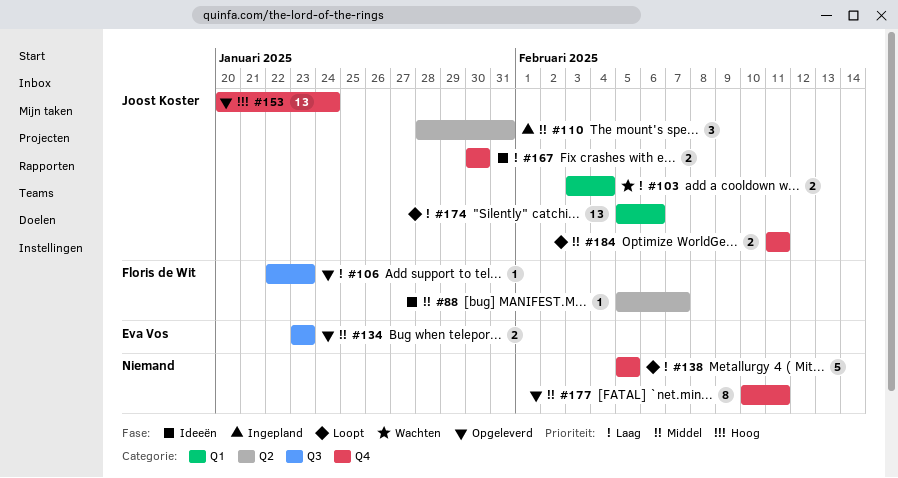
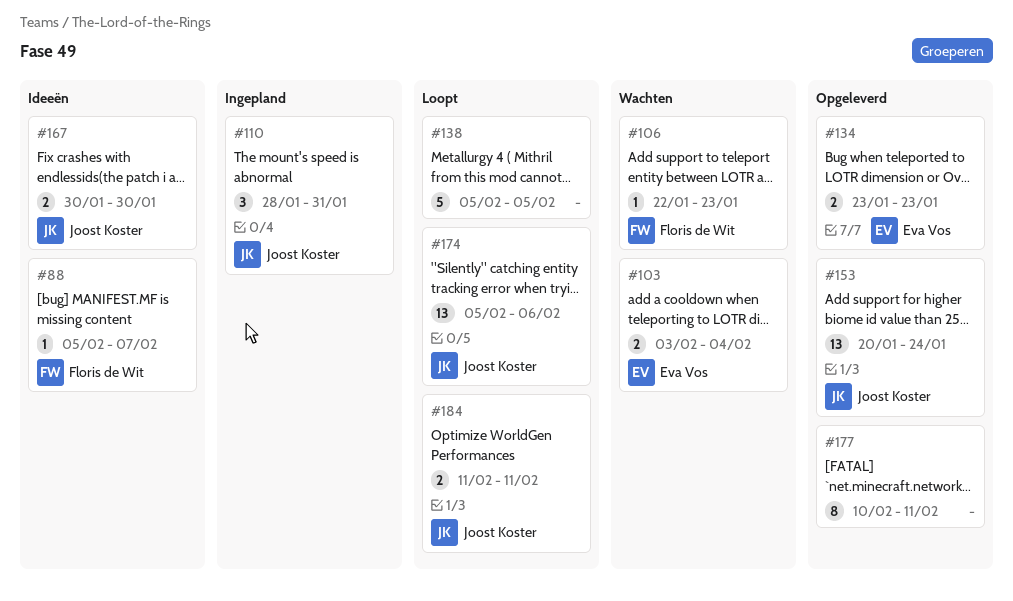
#103, owner: Joost Koster -> Eva Vos
#106, status: Opgeleverd -> Wachten

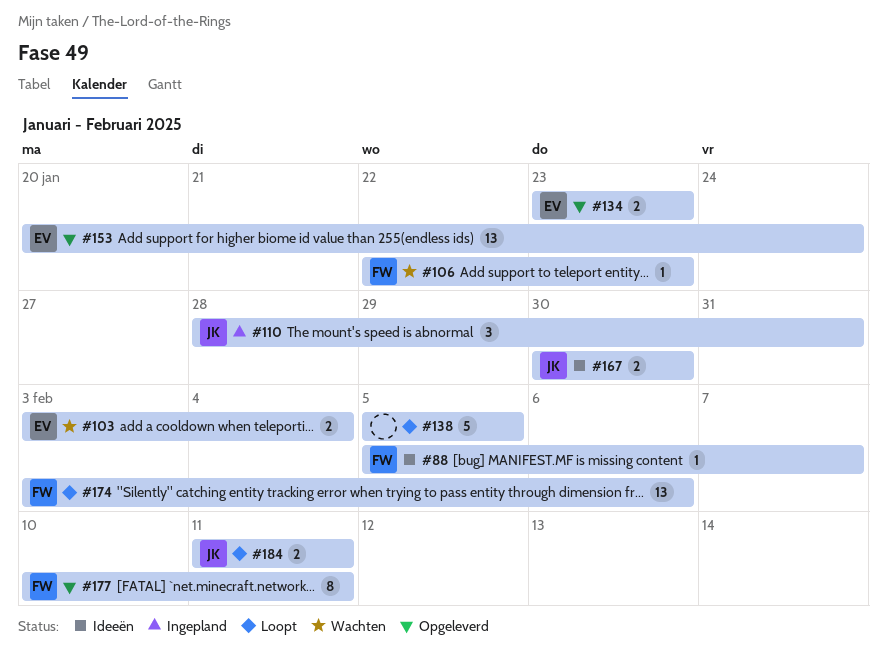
#153, owner: Joost Koster -> Eva Vos
#174, owner: Joost Koster -> Floris de Wit
#174, start: Feb 5 -> Feb 3
#177, owner: none -> Floris de Wit

